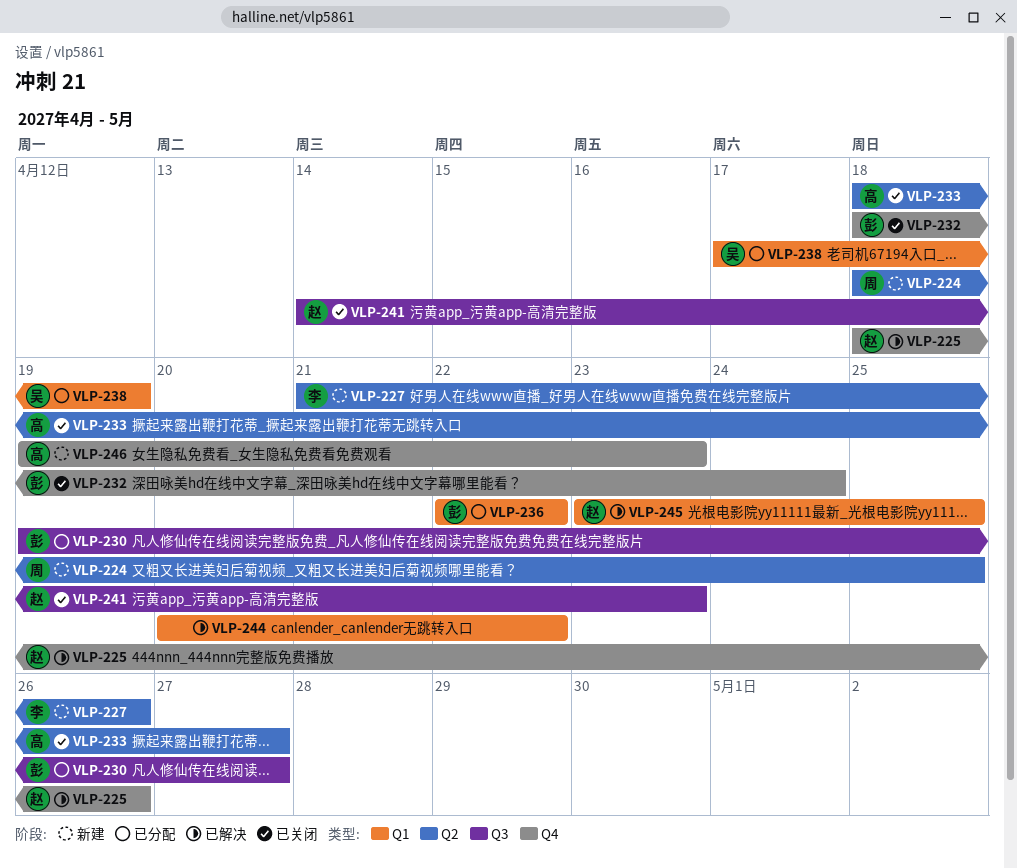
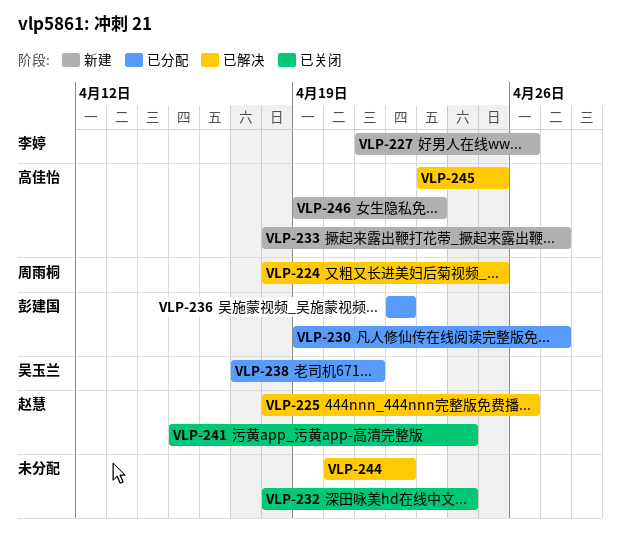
VLP-224, status: 新建 -> 已解决
VLP-232, owner: 彭建国 -> none
VLP-233, status: 已关闭 -> 新建
VLP-238, due: Apr 19 -> Apr 21
VLP-241, start: Apr 14 -> Apr 15
VLP-241, due: Apr 23 -> Apr 24
VLP-245, owner: 赵慧 -> 高佳怡

